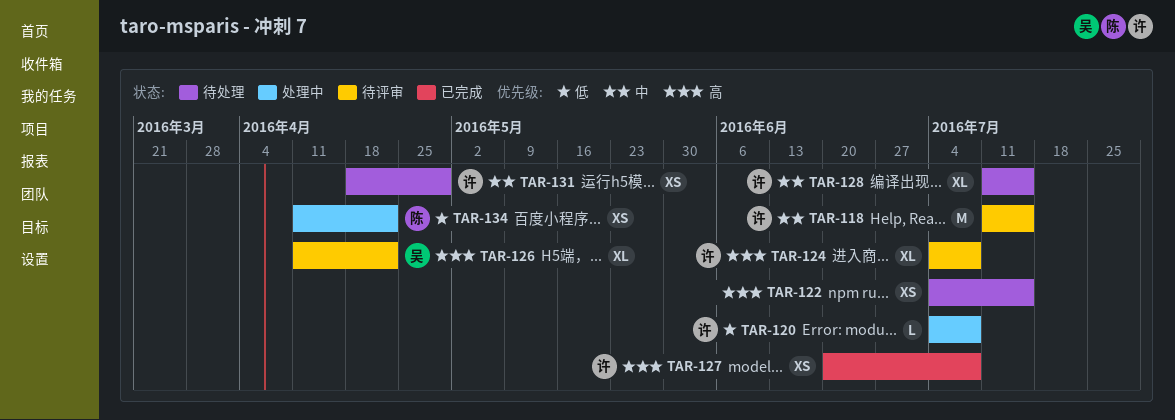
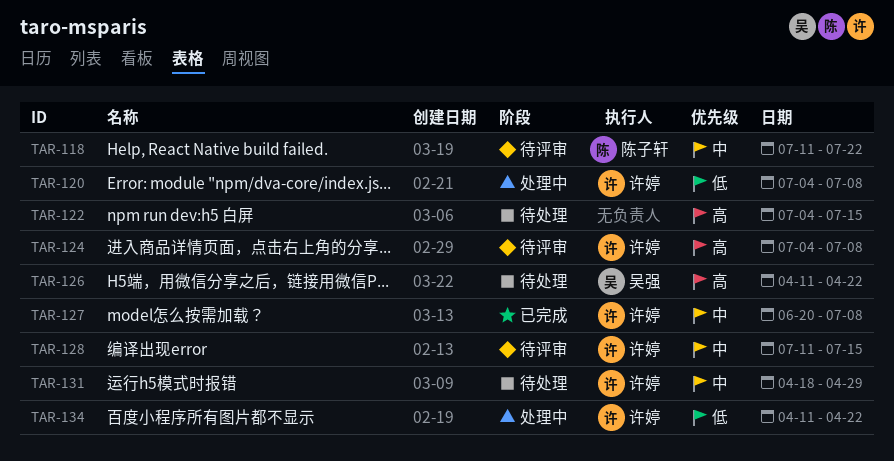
TAR-118, owner: 许婷 -> 陈子轩
TAR-118, due: Jul 15 -> Jul 22
TAR-126, status: 待评审 -> 待处理
TAR-127, priority: 高 -> 中
TAR-128, status: 待处理 -> 待评审
TAR-134, owner: 陈子轩 -> 许婷

